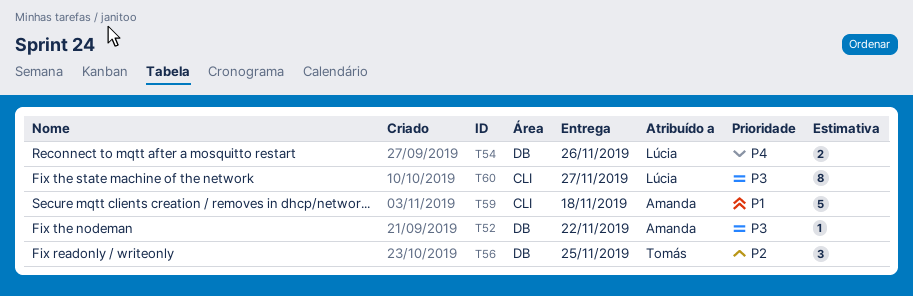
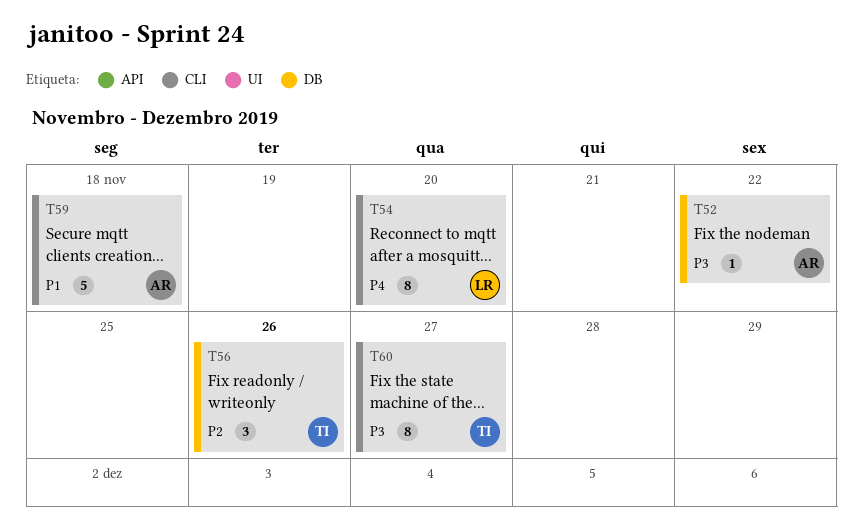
T54, label: DB -> CLI
T54, estimate: 2 -> 8
T54, due: Nov 26 -> Nov 20
T56, due: Nov 25 -> Nov 26
T60, owner: Lúcia -> Tomás

